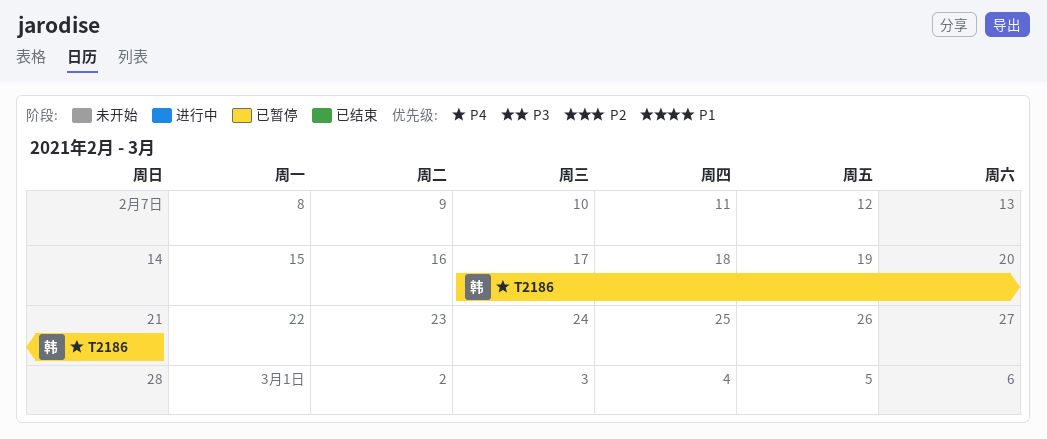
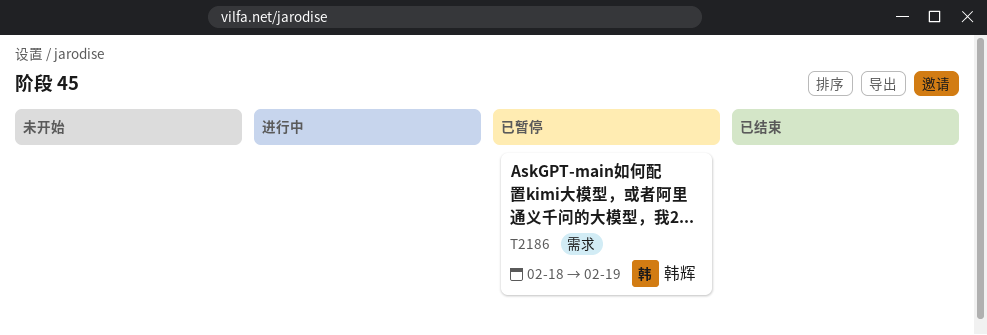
T2186, start: Feb 17 -> Feb 18
T2186, due: Feb 21 -> Feb 19

